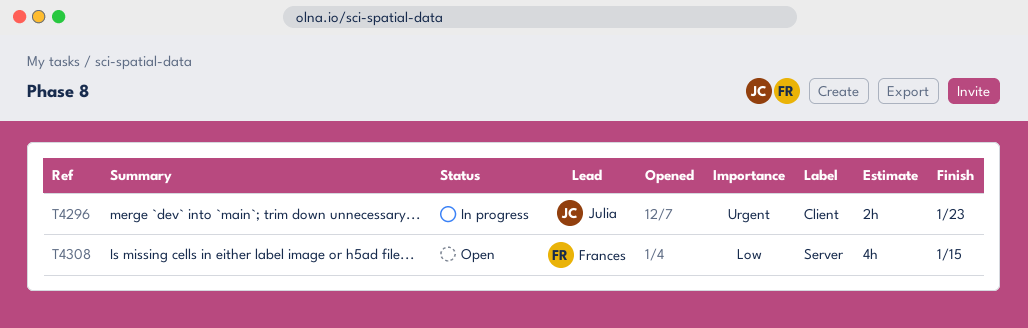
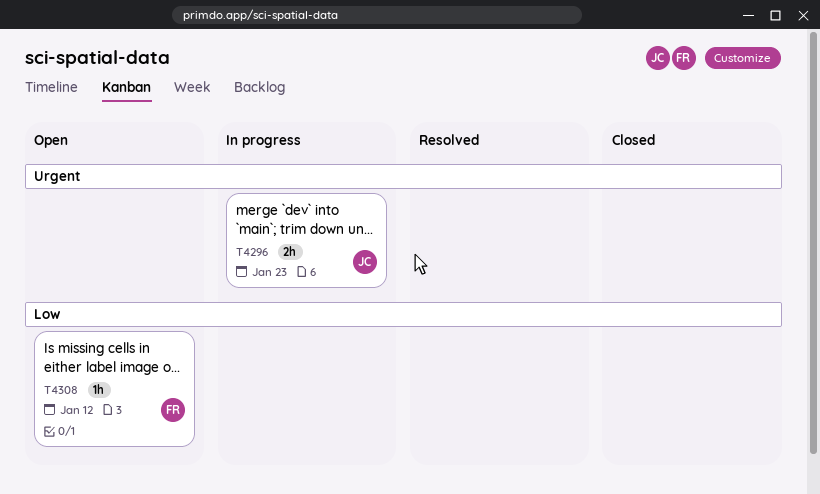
T4308, estimate: 4h -> 1h
T4308, due: Jan 15 -> Jan 12

